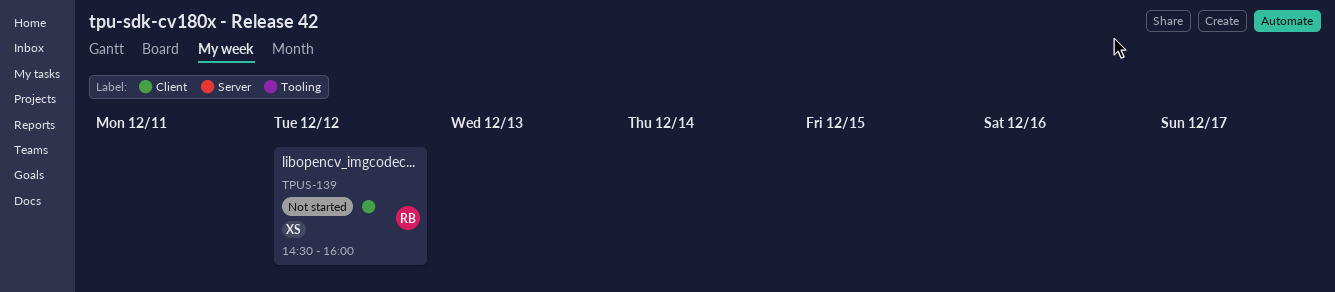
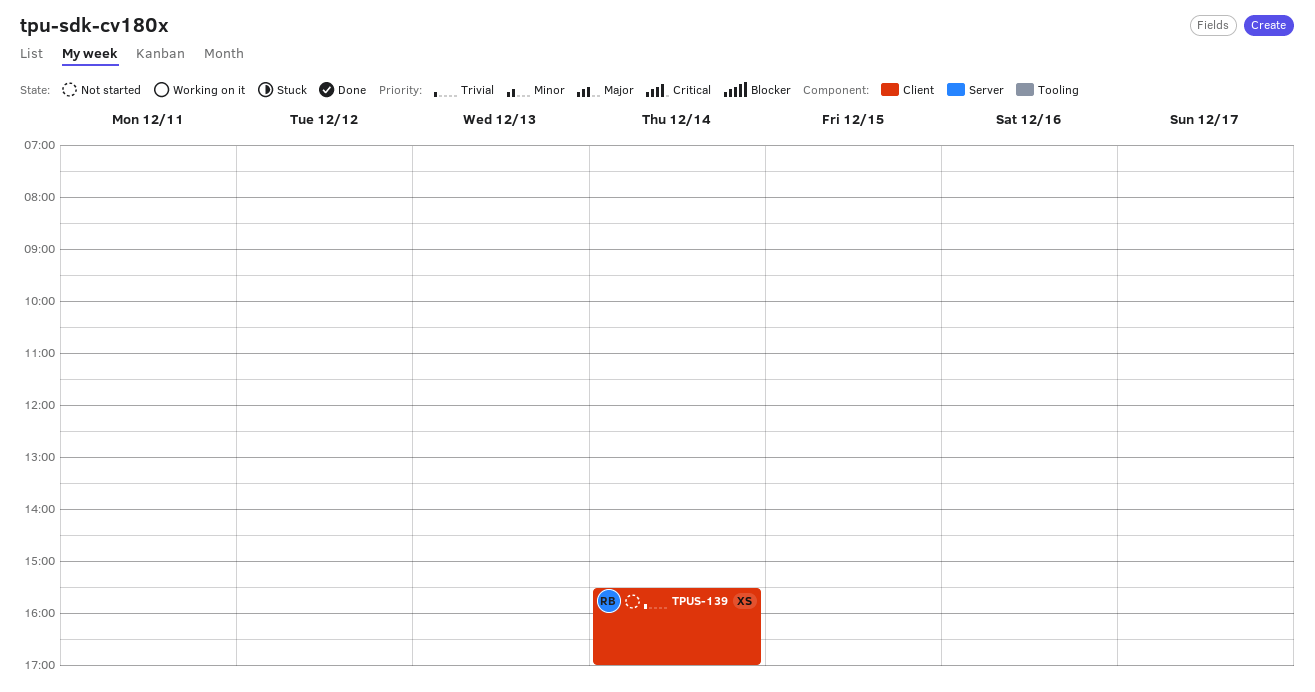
TPUS-139, day: Dec 12 -> Dec 14
TPUS-139, begins: 14:30 -> 15:30
TPUS-139, ends: 16:00 -> 17:00

